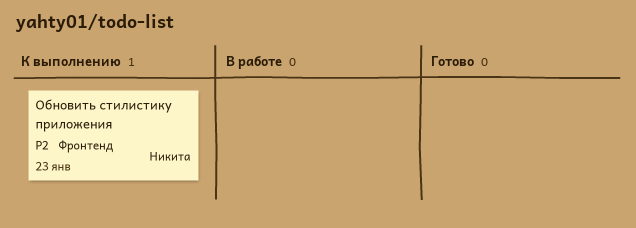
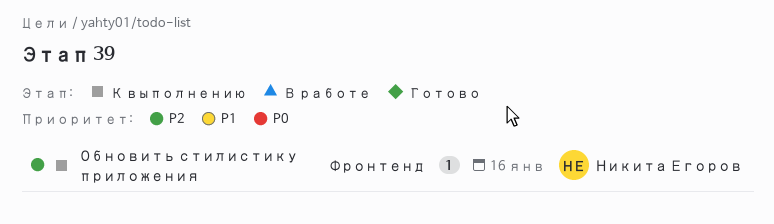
Обновить стилистику приложения, due: Jan 23 -> Jan 16

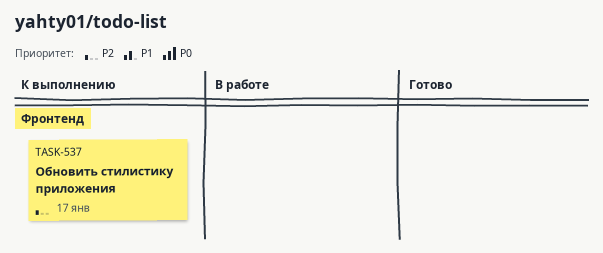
Обновить стилистику приложения, due: Jan 16 -> Jan 17

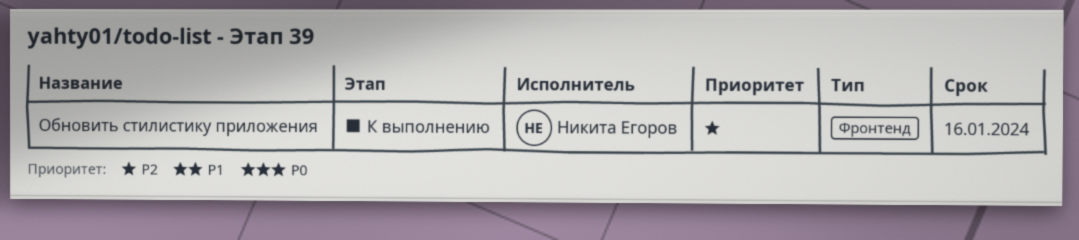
Обновить стилистику приложения, due: Jan 17 -> Jan 16

